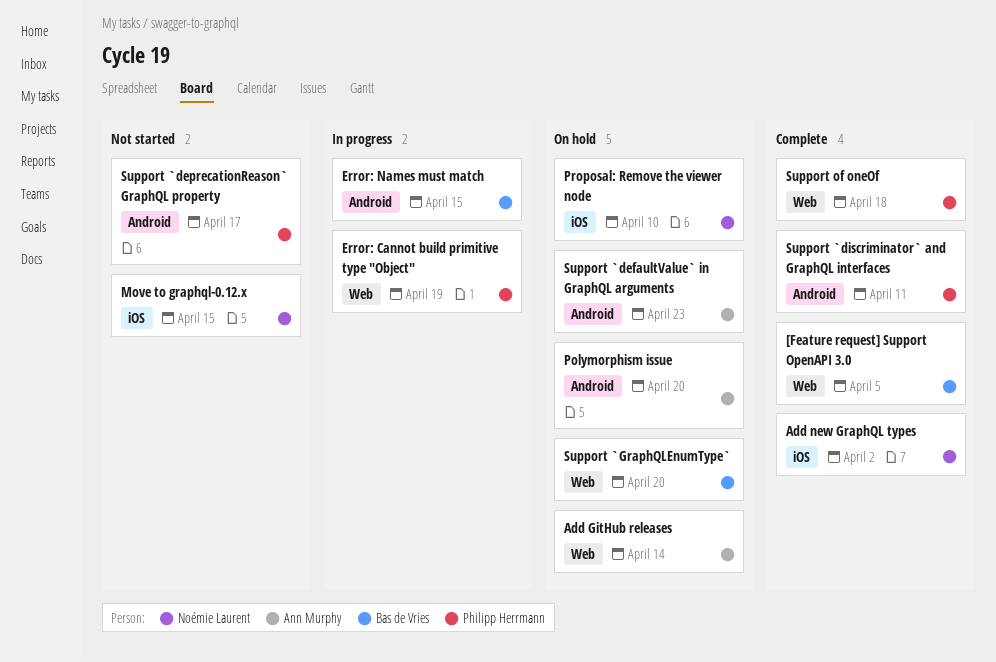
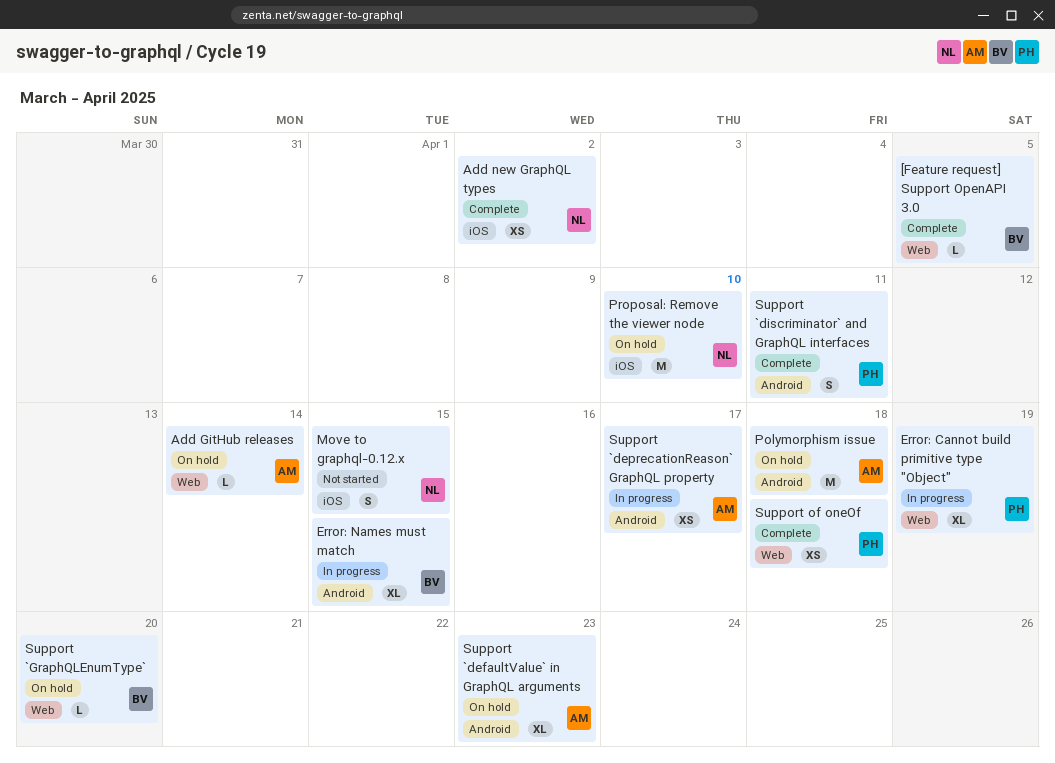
Polymorphism issue, due: Apr 20 -> Apr 18
Support `deprecationReason` GraphQL property, status: Not started -> In progress
Support `deprecationReason` GraphQL property, owner: Philipp Herrmann -> Ann Murphy

